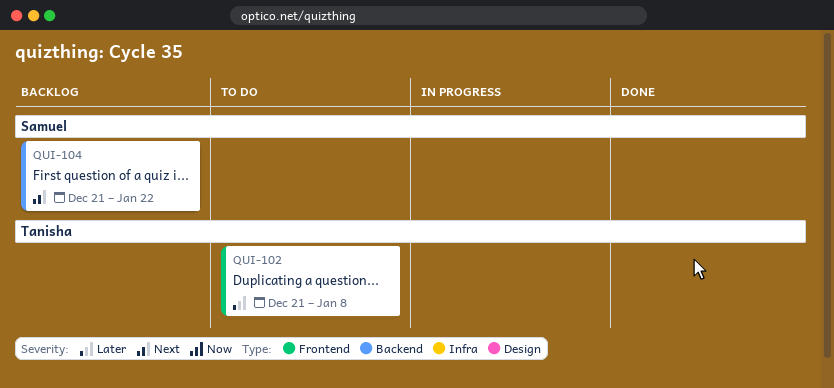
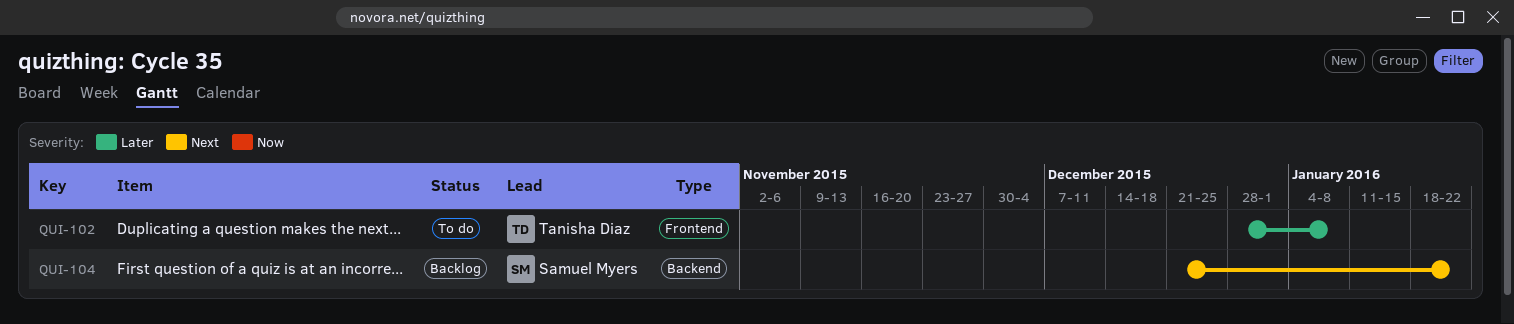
QUI-102, start: Dec 21 -> Dec 28

